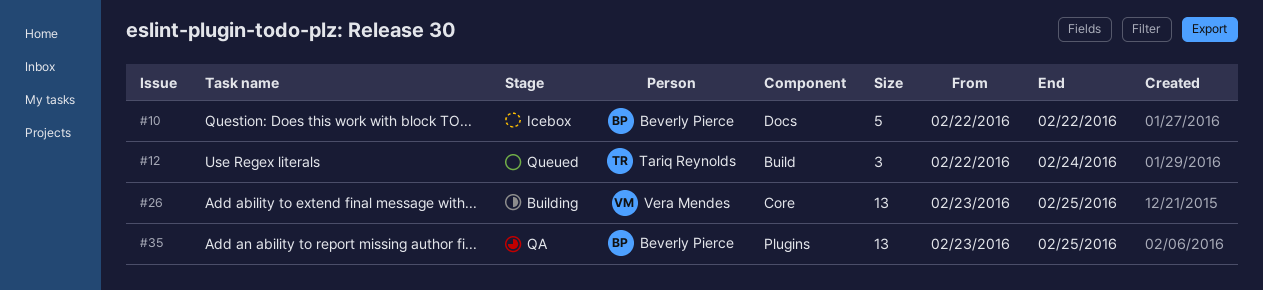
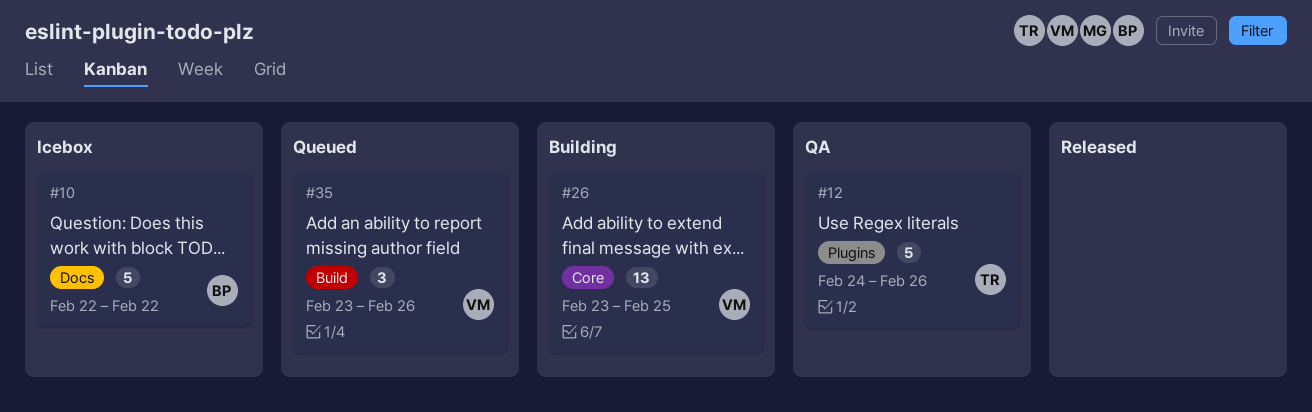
#12, status: Queued -> QA
#12, label: Build -> Plugins
#12, estimate: 3 -> 5
#12, start: Feb 22 -> Feb 24
#12, due: Feb 24 -> Feb 26
#35, status: QA -> Queued
#35, owner: Beverly Pierce -> Vera Mendes
#35, label: Plugins -> Build
#35, estimate: 13 -> 3
#35, due: Feb 25 -> Feb 26

